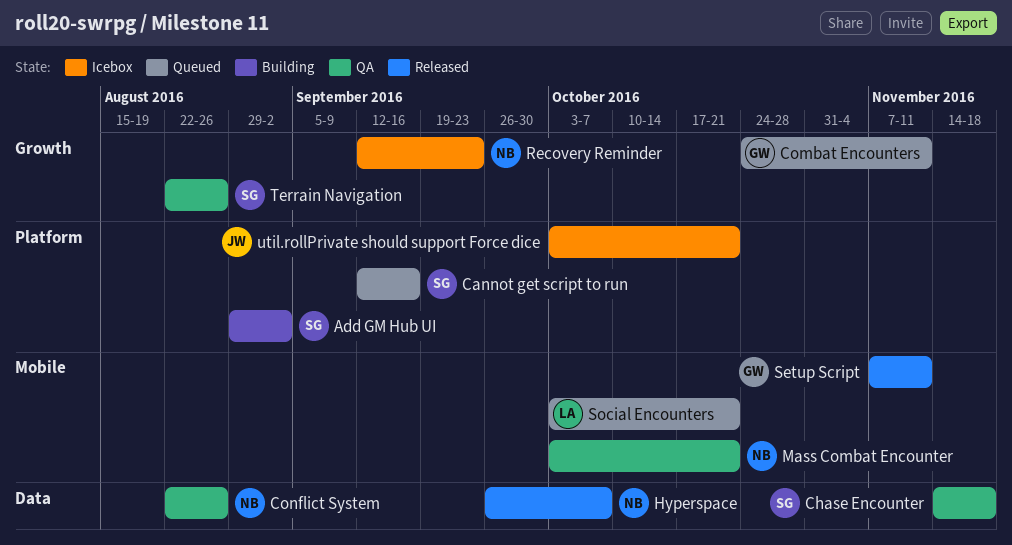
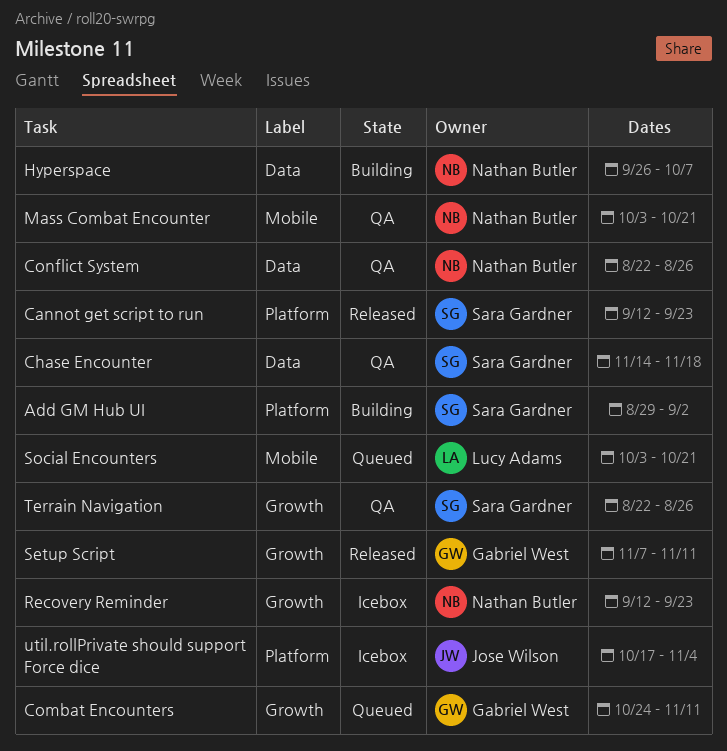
Cannot get script to run, status: Queued -> Released
Cannot get script to run, due: Sep 16 -> Sep 23
Hyperspace, status: Released -> Building
Setup Script, label: Mobile -> Growth
util.rollPrivate should support Force dice, start: Oct 3 -> Oct 17
util.rollPrivate should support Force dice, due: Oct 21 -> Nov 4

